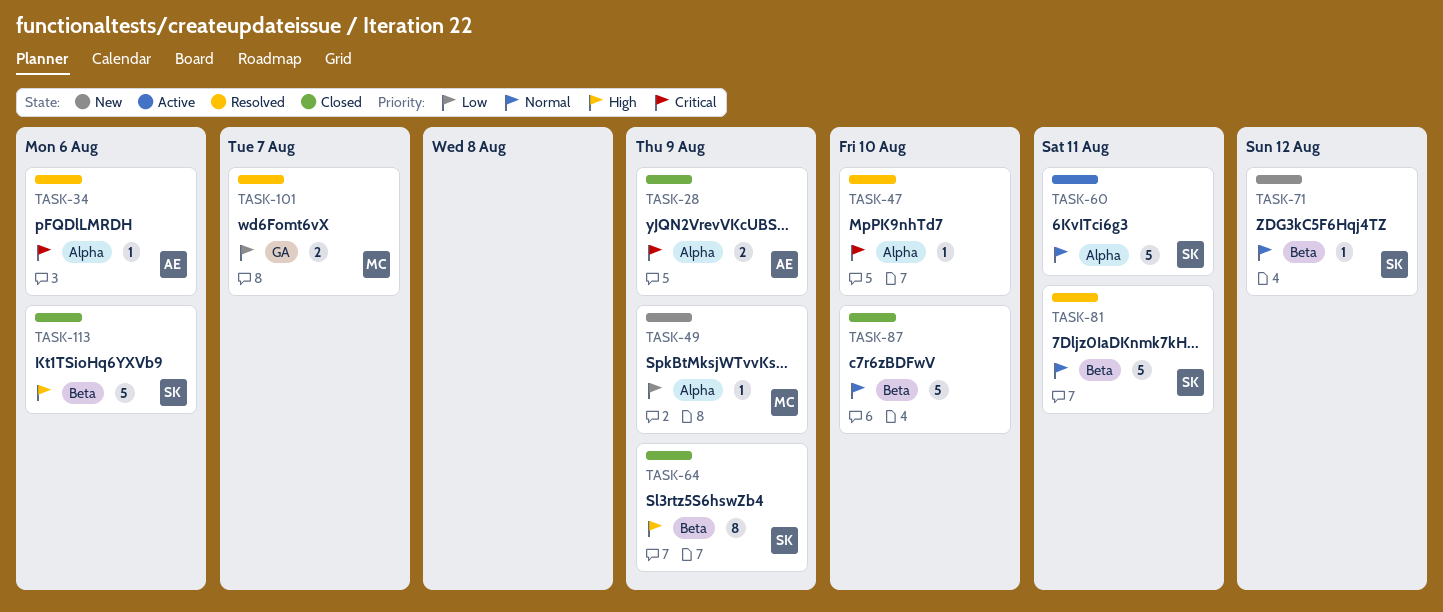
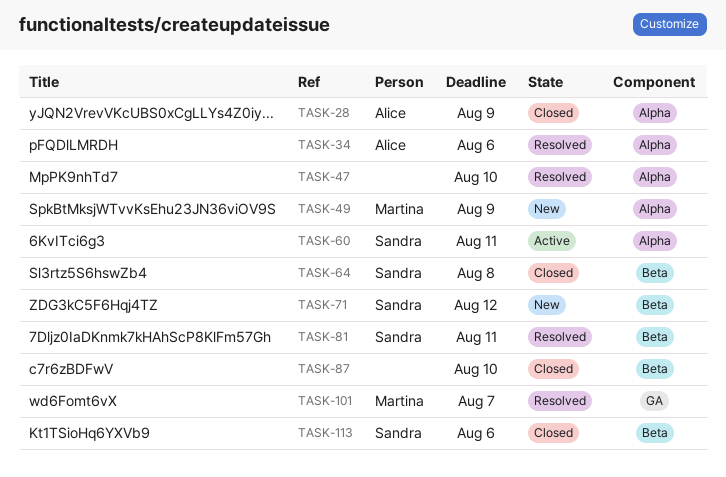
TASK-64, due: Aug 9 -> Aug 8

